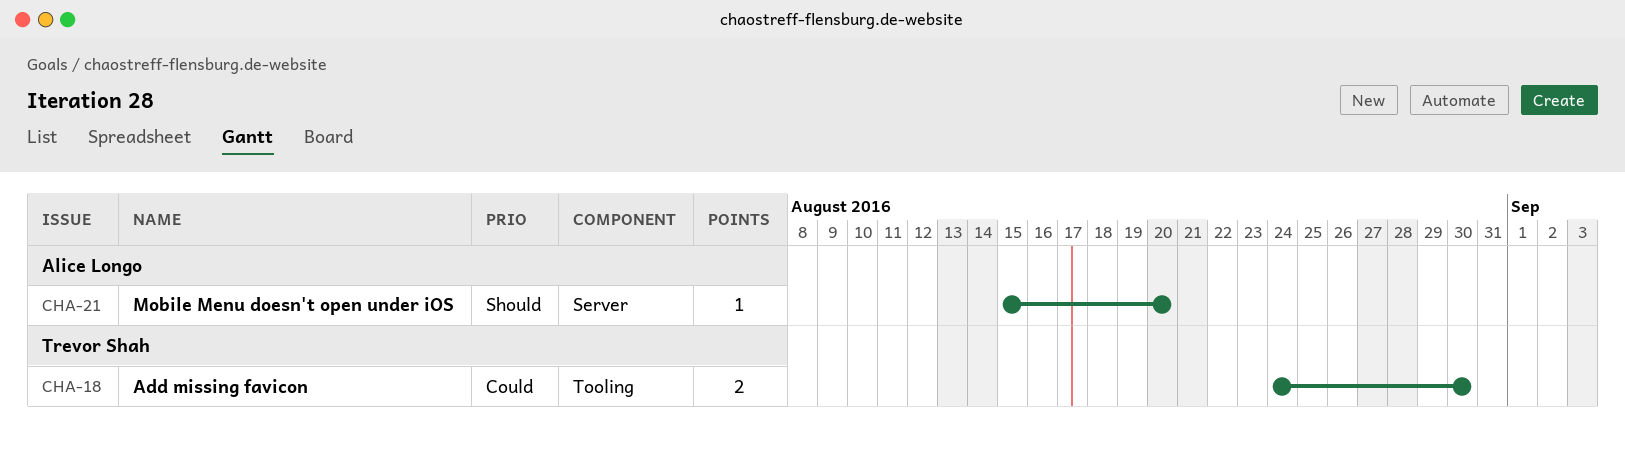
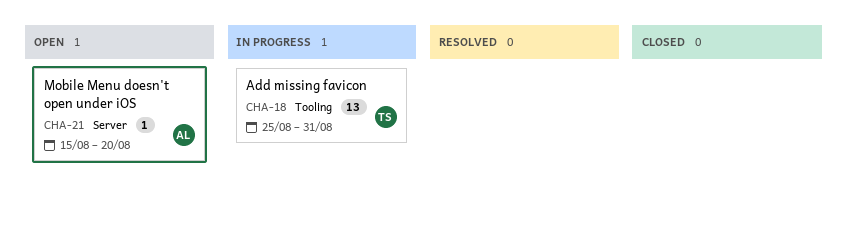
CHA-18, estimate: 2 -> 13
CHA-18, start: Aug 24 -> Aug 25
CHA-18, due: Aug 30 -> Aug 31

